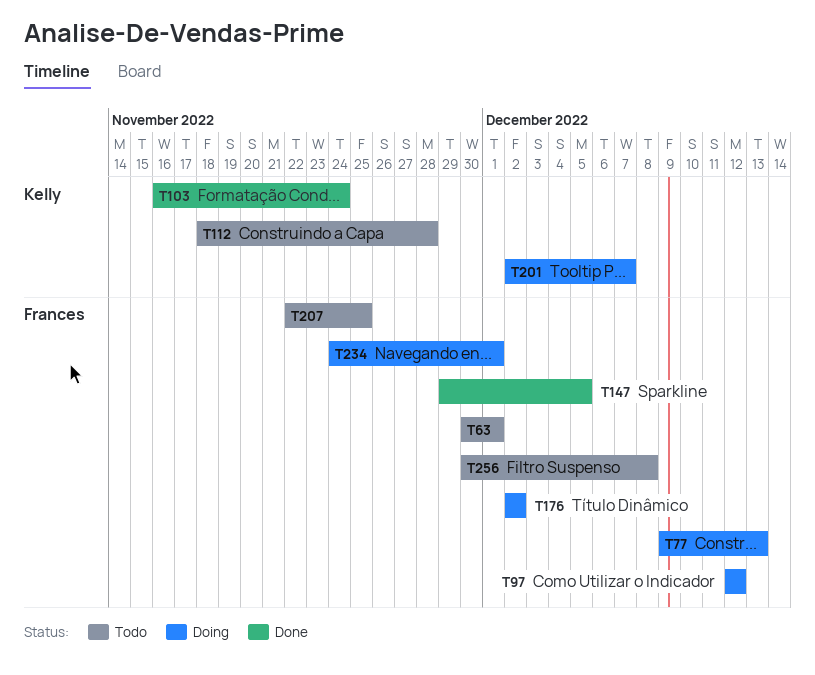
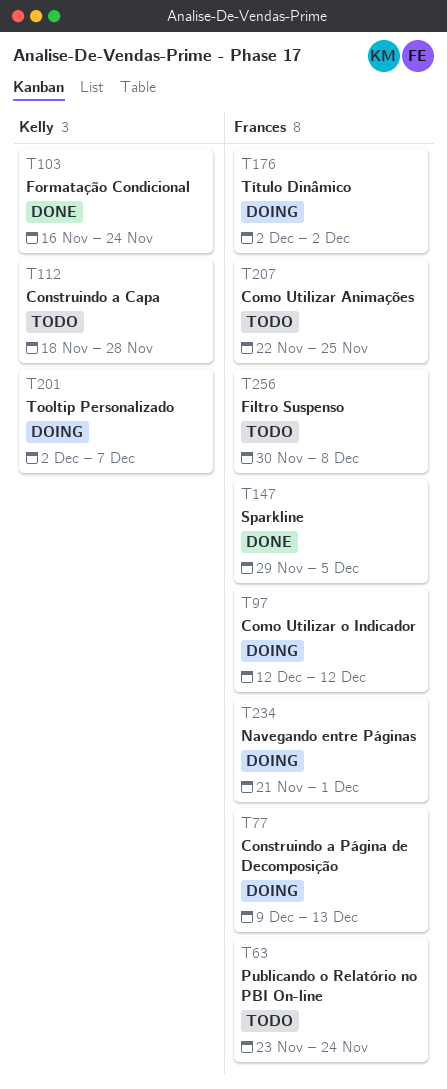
T63, start: Nov 30 -> Nov 23
T63, due: Dec 1 -> Nov 24
T234, start: Nov 24 -> Nov 21

